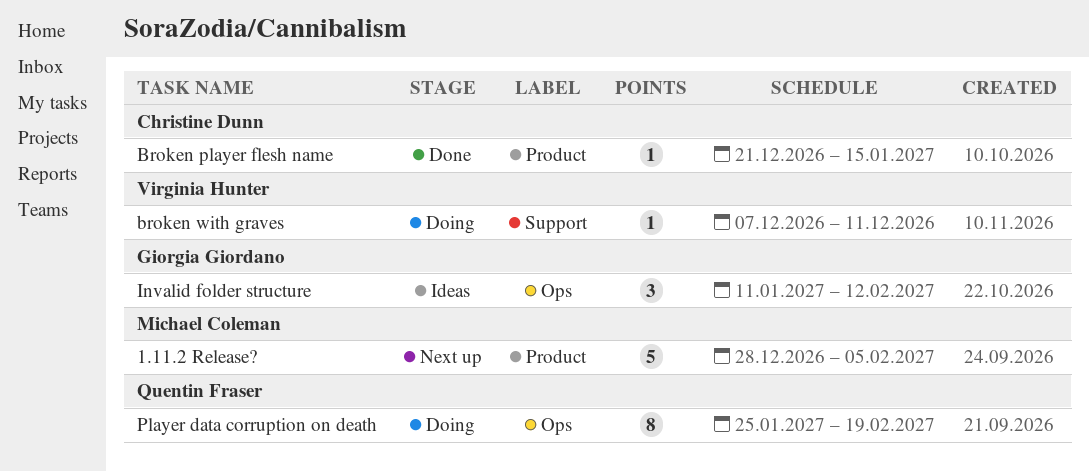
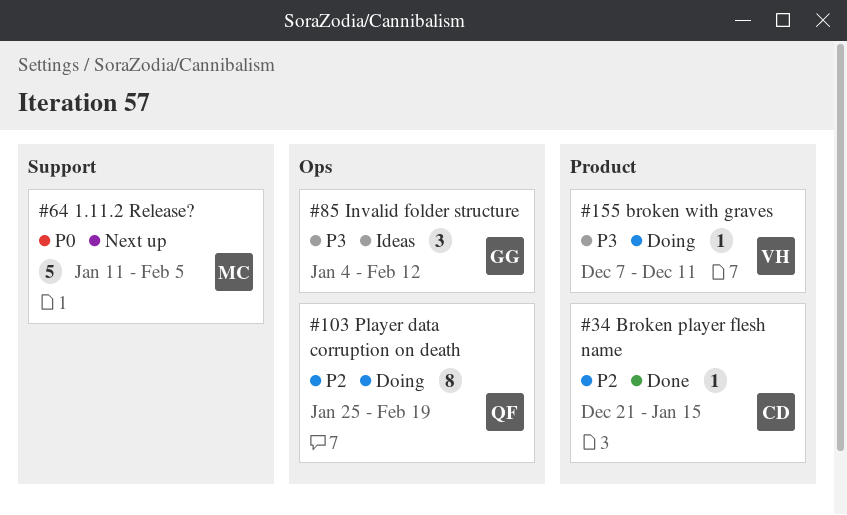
1.11.2 Release?, label: Product -> Support
1.11.2 Release?, start: Dec 28 -> Jan 11
broken with graves, label: Support -> Product
Invalid folder structure, start: Jan 11 -> Jan 4

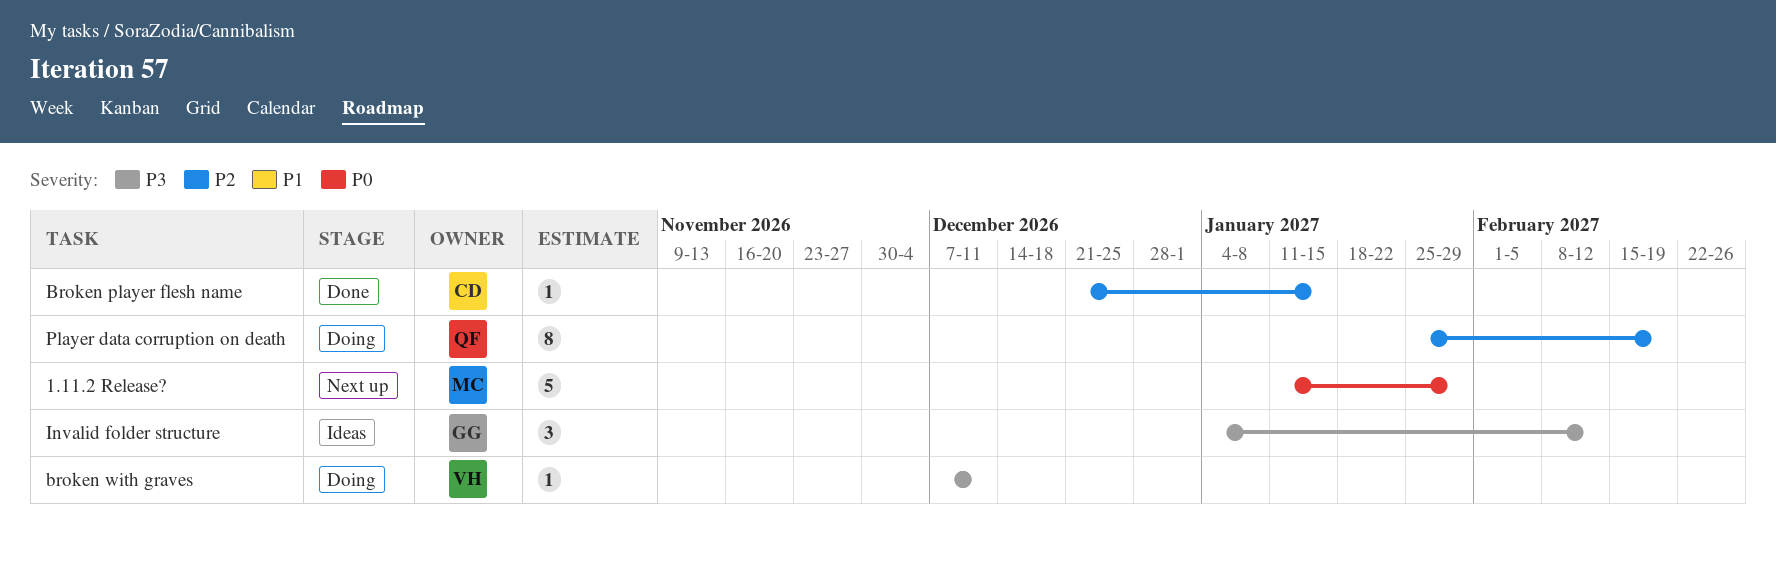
1.11.2 Release?, due: Feb 5 -> Jan 29

